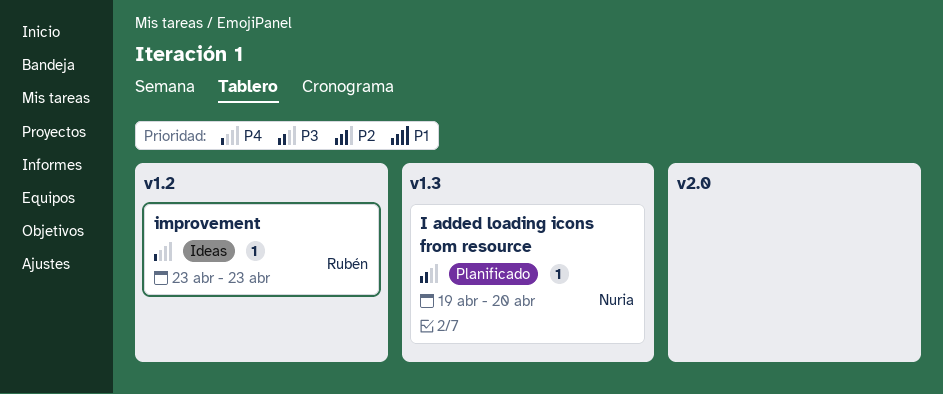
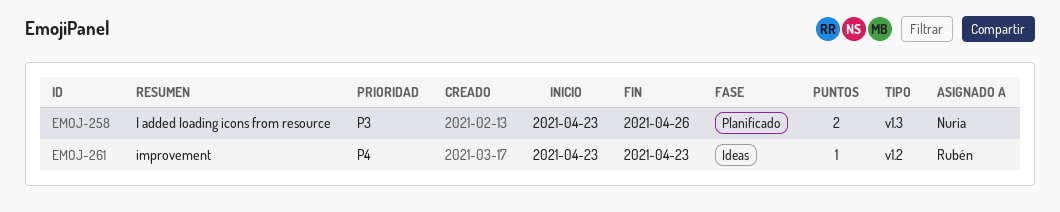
I added loading icons from resource, estimate: 1 -> 2
I added loading icons from resource, start: Apr 19 -> Apr 23
I added loading icons from resource, due: Apr 20 -> Apr 26

